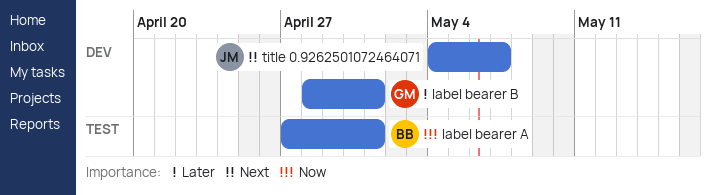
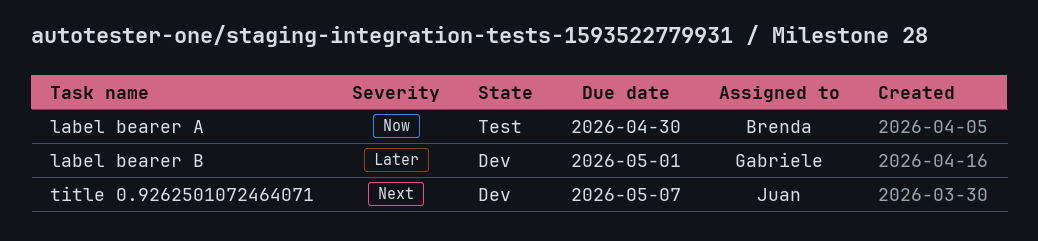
label bearer A, due: May 1 -> Apr 30

